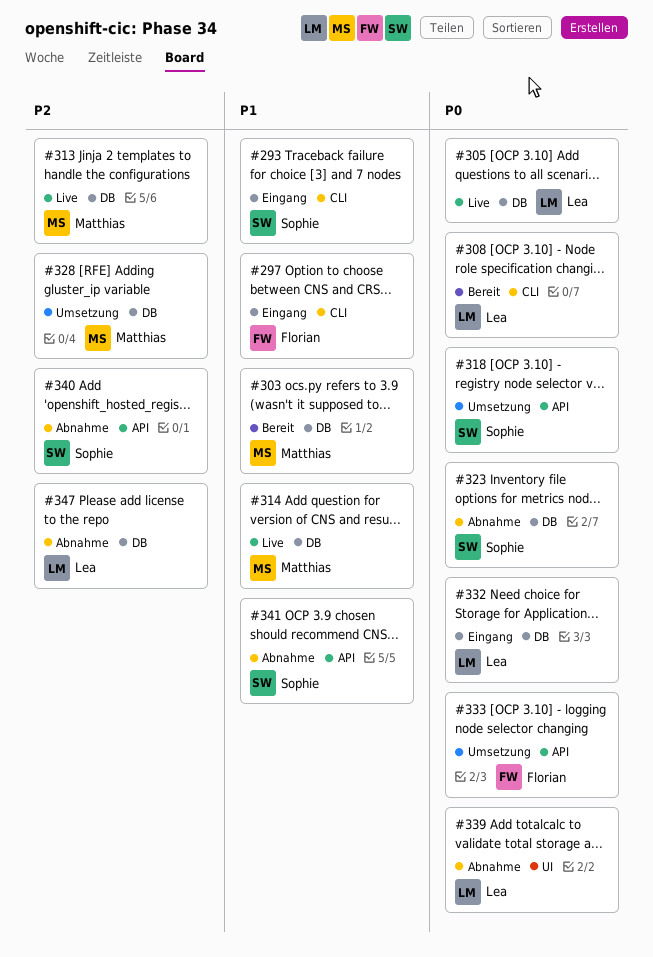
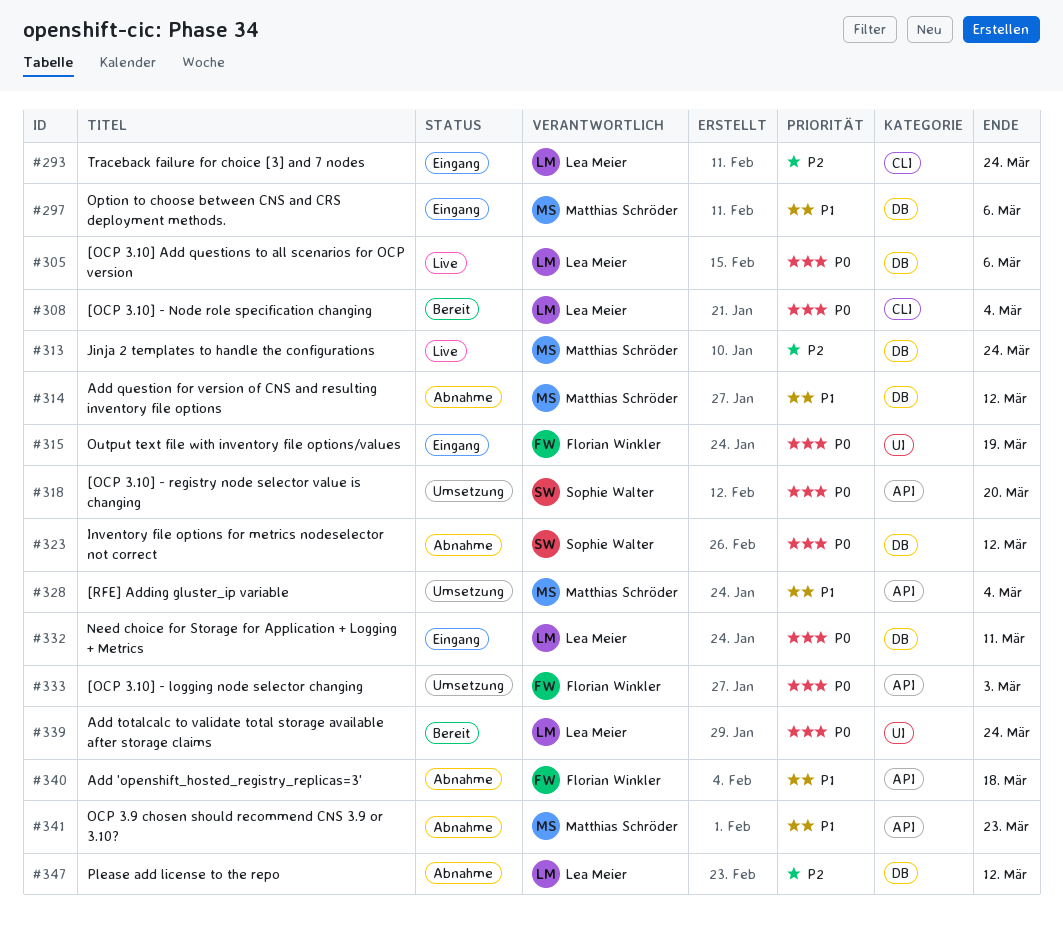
#293, owner: Sophie Walter -> Lea Meier
#293, priority: P1 -> P2
#297, owner: Florian Winkler -> Matthias Schröder
#297, label: CLI -> DB
#303: present -> none
#314, status: Live -> Abnahme
#315: none -> present
#328, priority: P2 -> P1
#328, label: DB -> API
#339, status: Abnahme -> Bereit
#340, owner: Sophie Walter -> Florian Winkler
#340, priority: P2 -> P1
#341, owner: Sophie Walter -> Matthias Schröder

